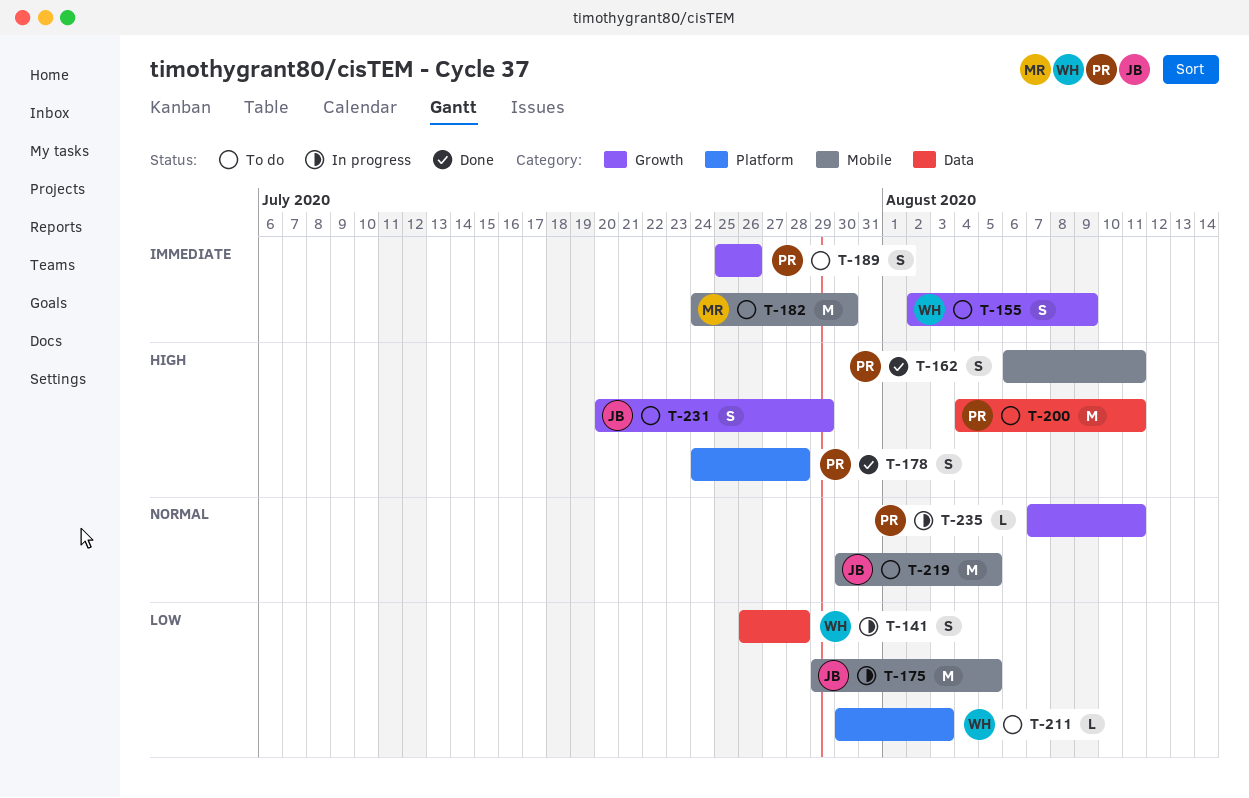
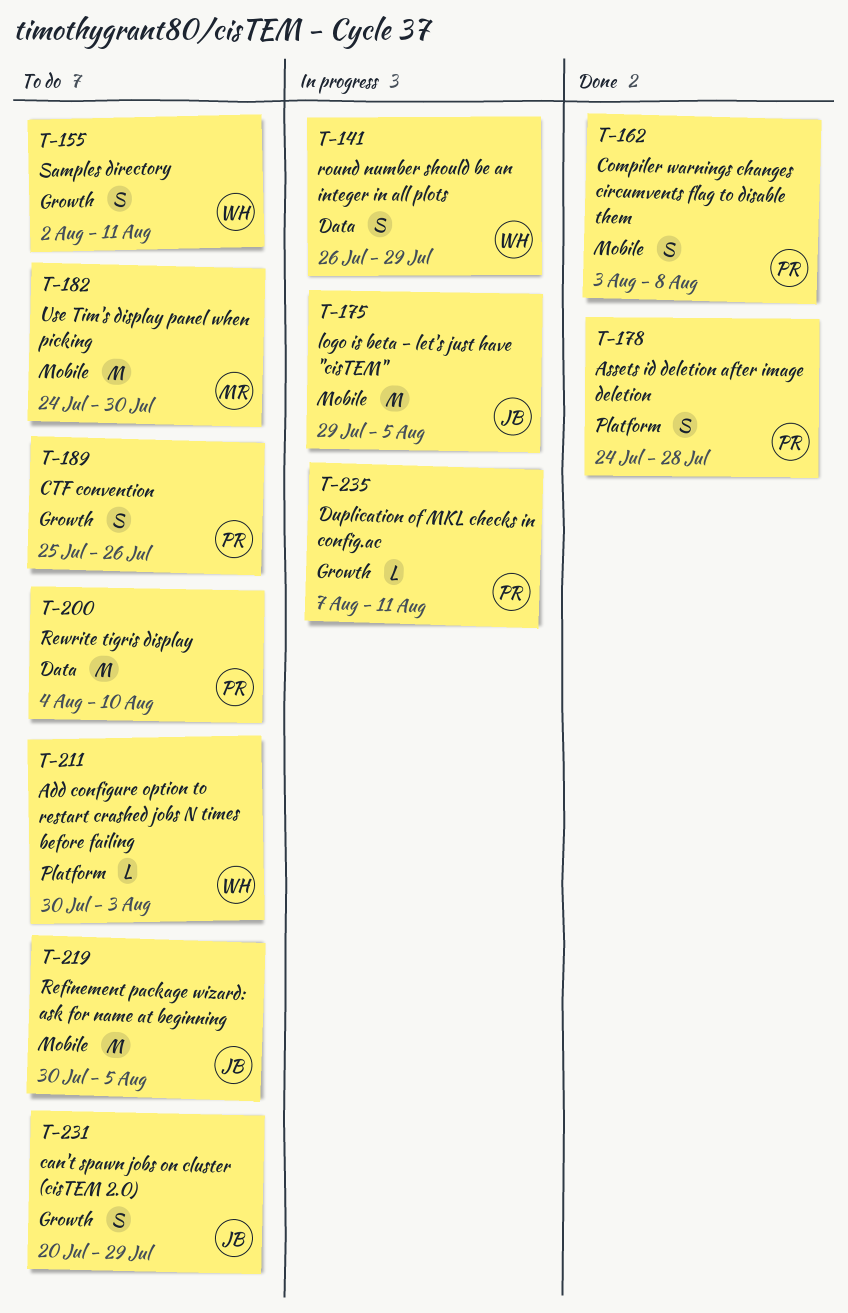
T-141, due: Jul 28 -> Jul 29
T-155, due: Aug 9 -> Aug 11
T-162, start: Aug 6 -> Aug 3
T-162, due: Aug 11 -> Aug 8
T-200, due: Aug 11 -> Aug 10

